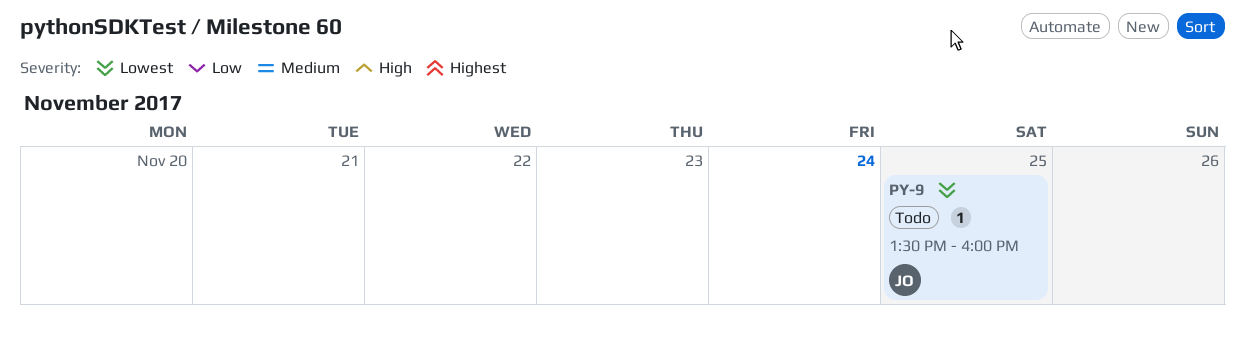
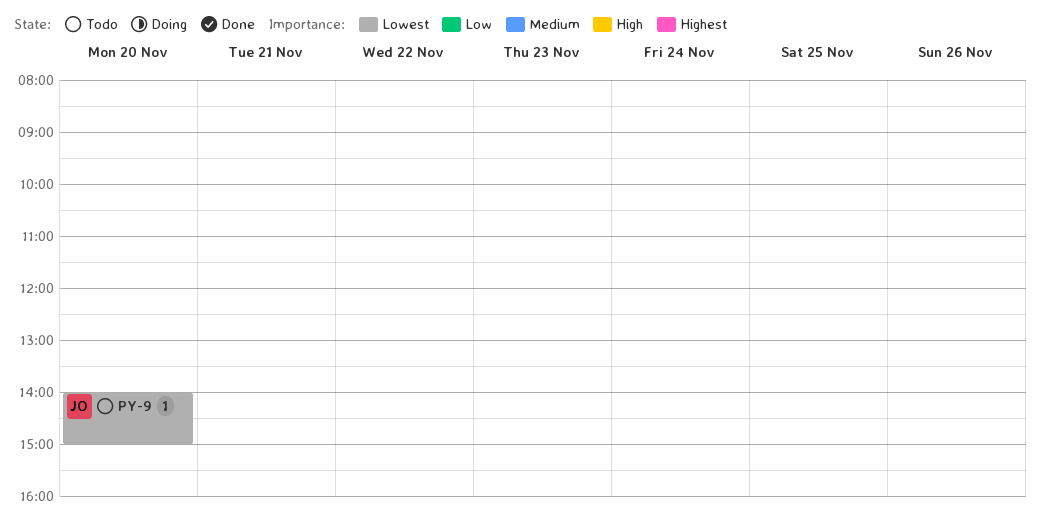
PY-9, day: Nov 25 -> Nov 20
PY-9, begins: 13:30 -> 14:00
PY-9, ends: 16:00 -> 15:00

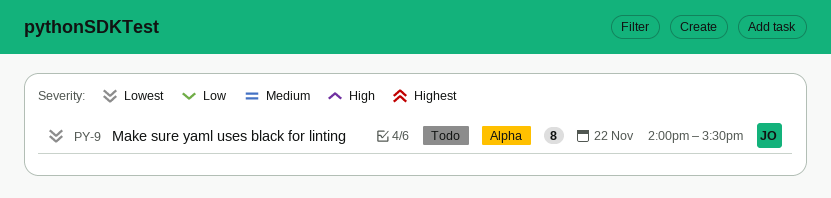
PY-9, estimate: 1 -> 8
PY-9, day: Nov 20 -> Nov 22
PY-9, ends: 15:00 -> 15:30

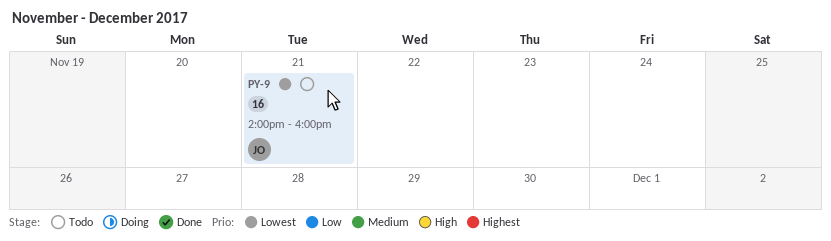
PY-9, estimate: 8 -> 16
PY-9, day: Nov 22 -> Nov 21
PY-9, ends: 15:30 -> 16:00

